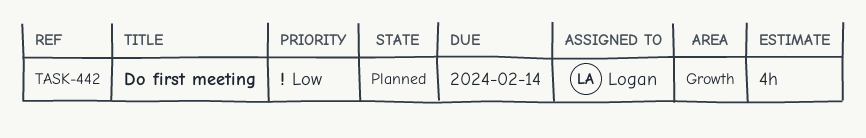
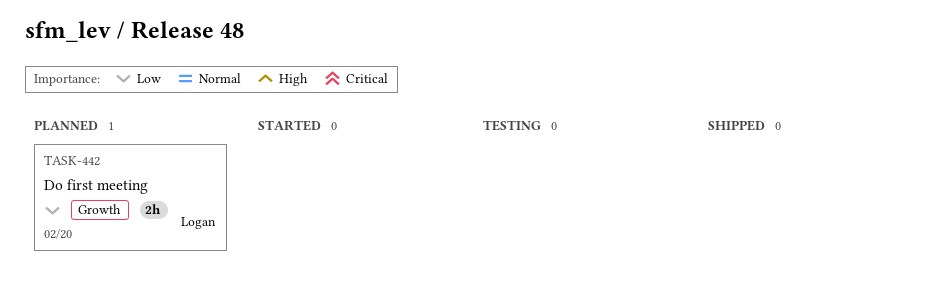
TASK-442, estimate: 4h -> 2h
TASK-442, due: Feb 14 -> Feb 20

